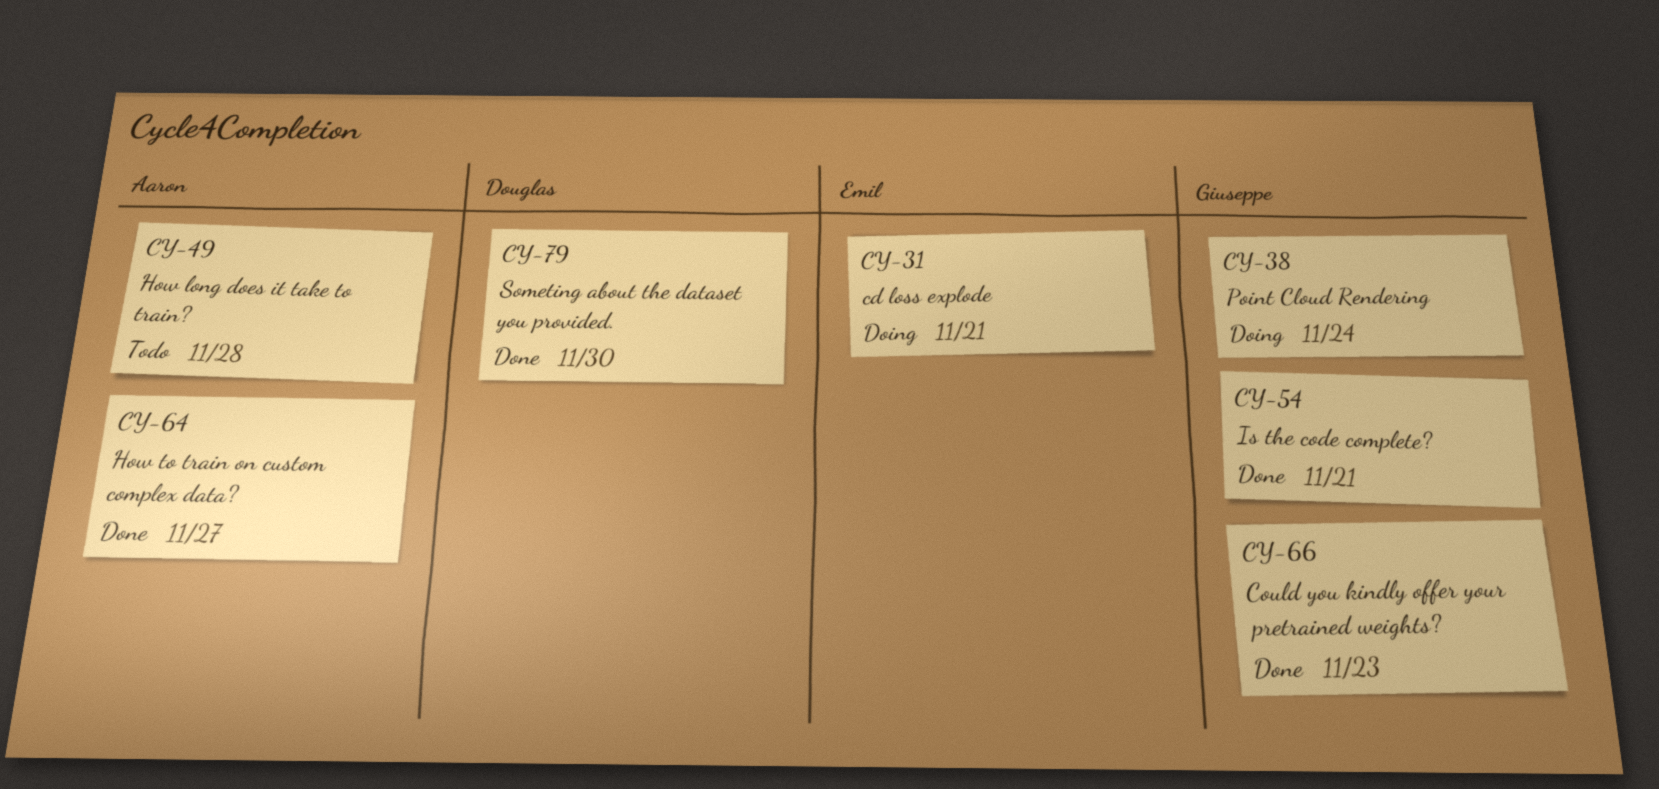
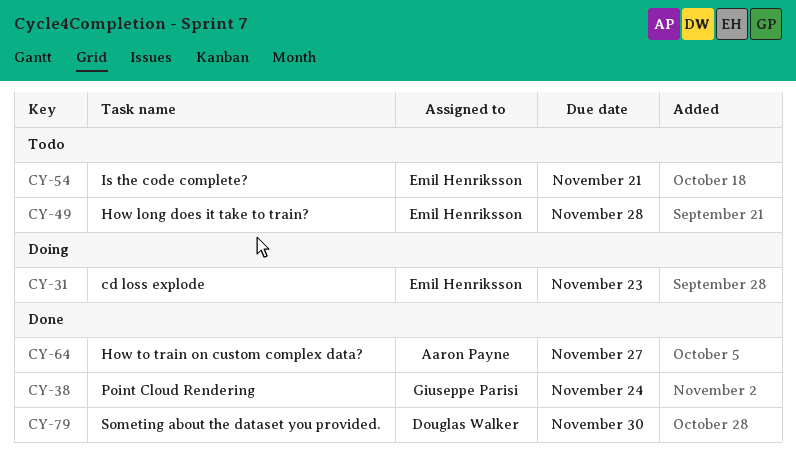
CY-31, due: Nov 21 -> Nov 23
CY-38, status: Doing -> Done
CY-49, owner: Aaron Payne -> Emil Henriksson
CY-54, status: Done -> Todo
CY-54, owner: Giuseppe Parisi -> Emil Henriksson
CY-66: present -> none

